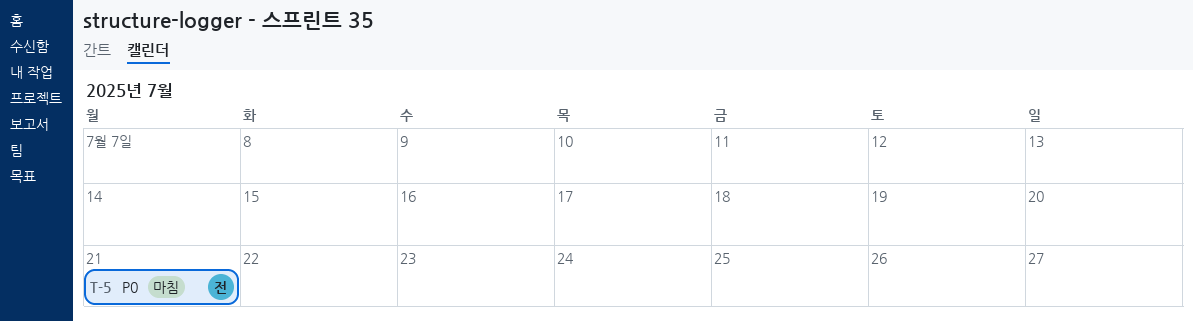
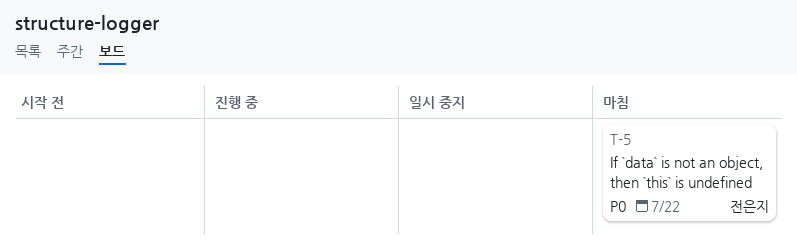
T-5, due: Jul 21 -> Jul 22

